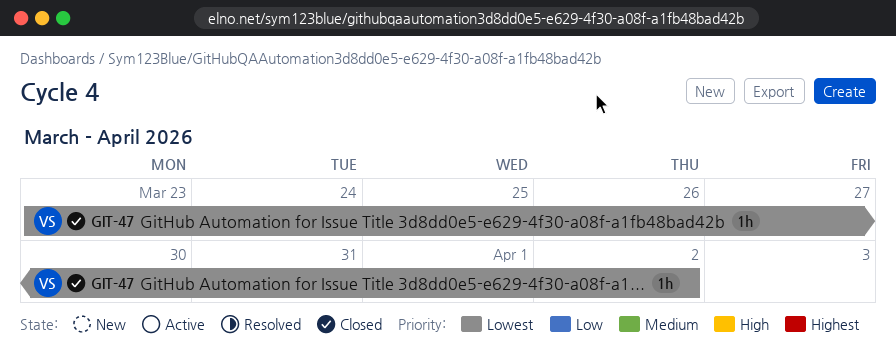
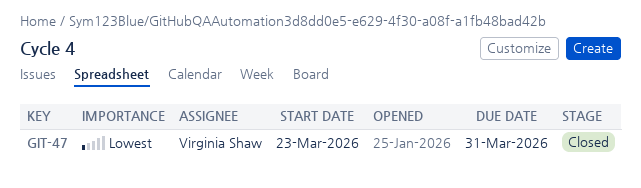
GIT-47, due: Apr 2 -> Mar 31

